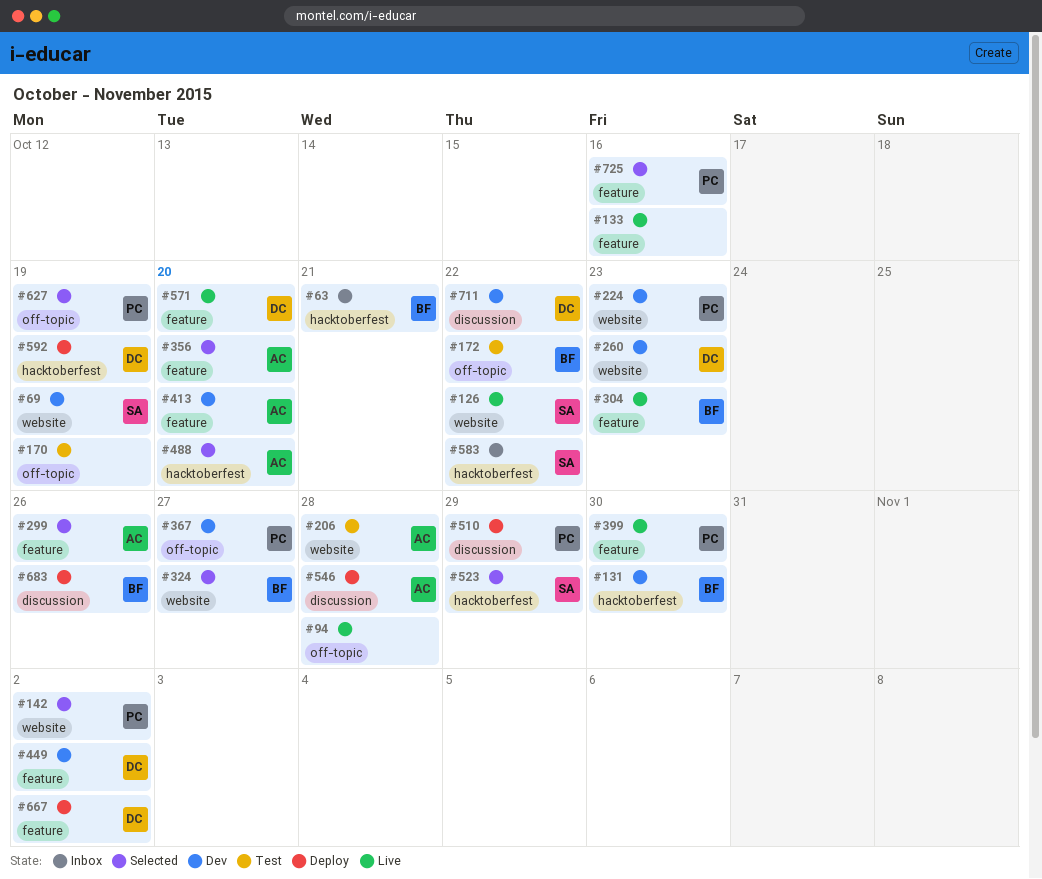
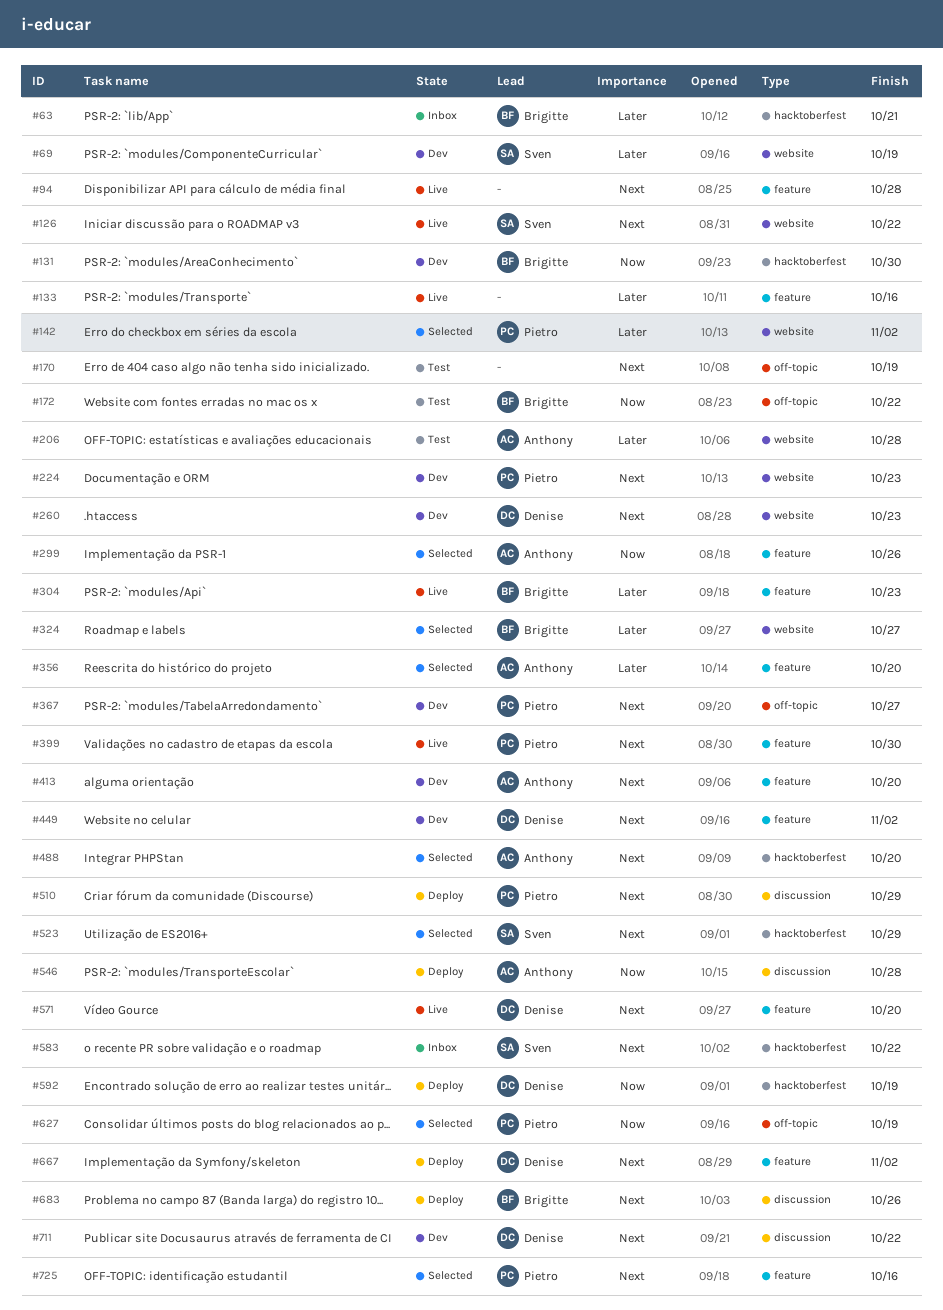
#94, label: off-topic -> feature

